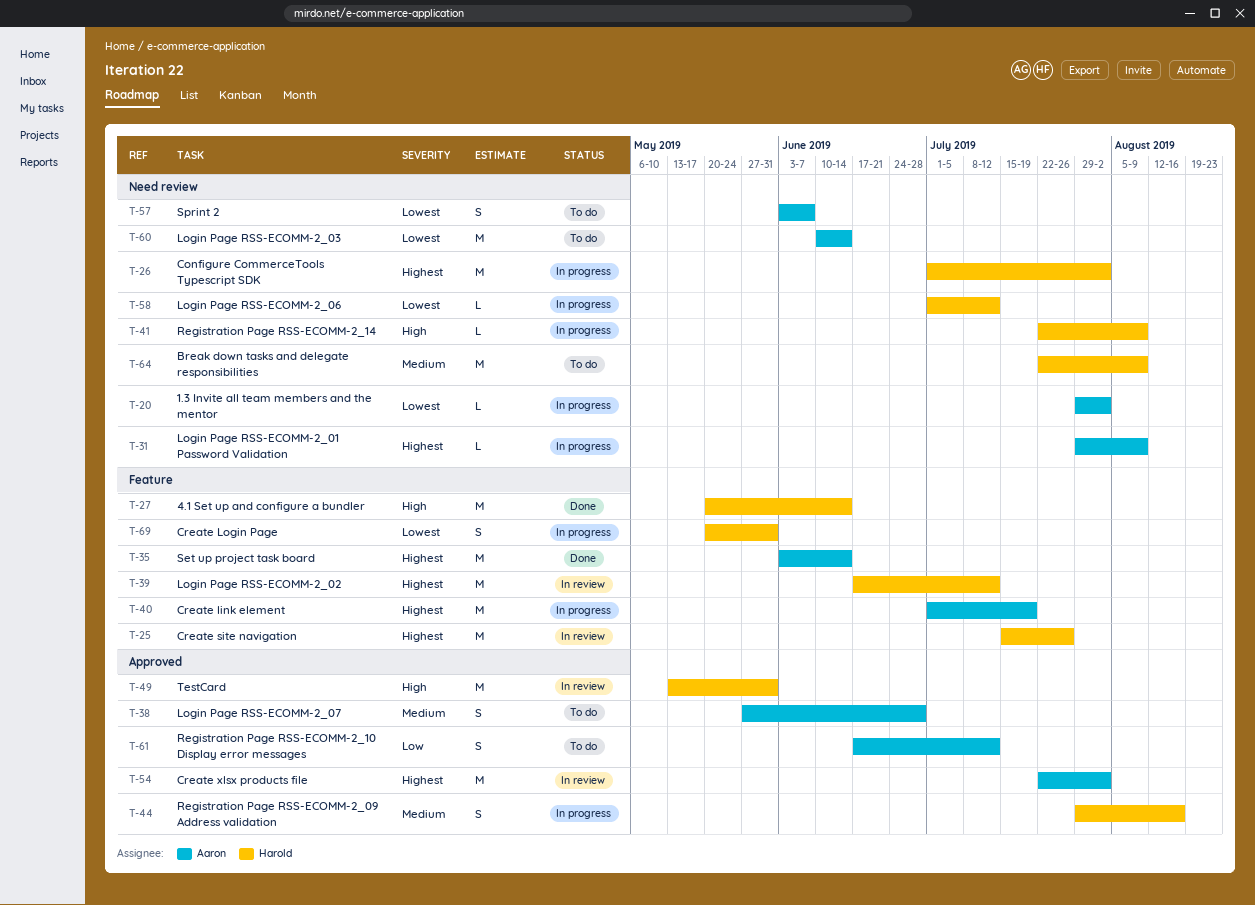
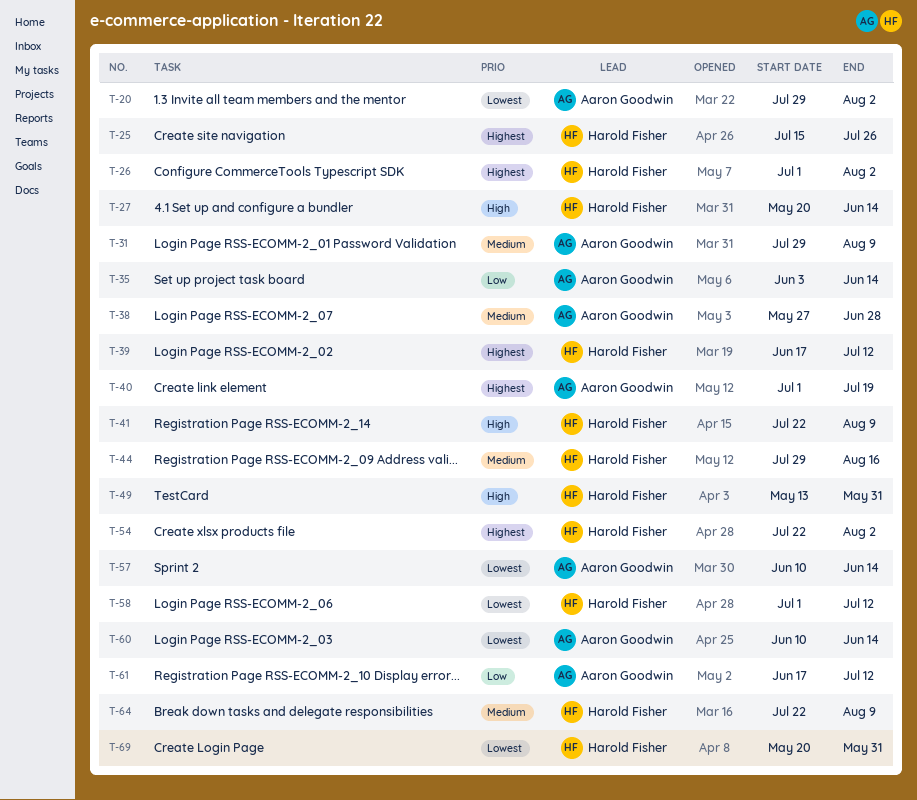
T-31, priority: Highest -> Medium
T-35, priority: Highest -> Low
T-54, owner: Aaron Goodwin -> Harold Fisher
T-57, start: Jun 3 -> Jun 10
T-57, due: Jun 7 -> Jun 14

